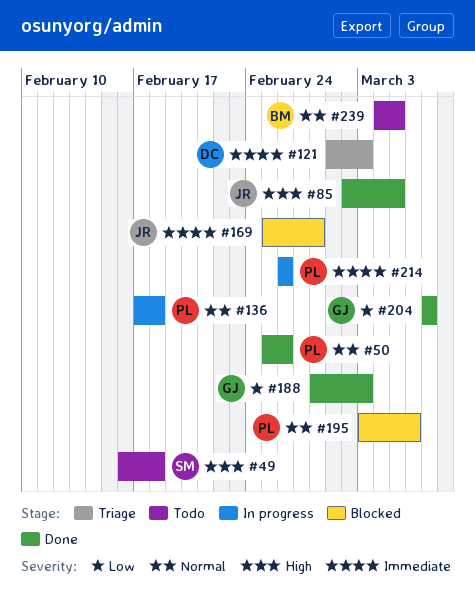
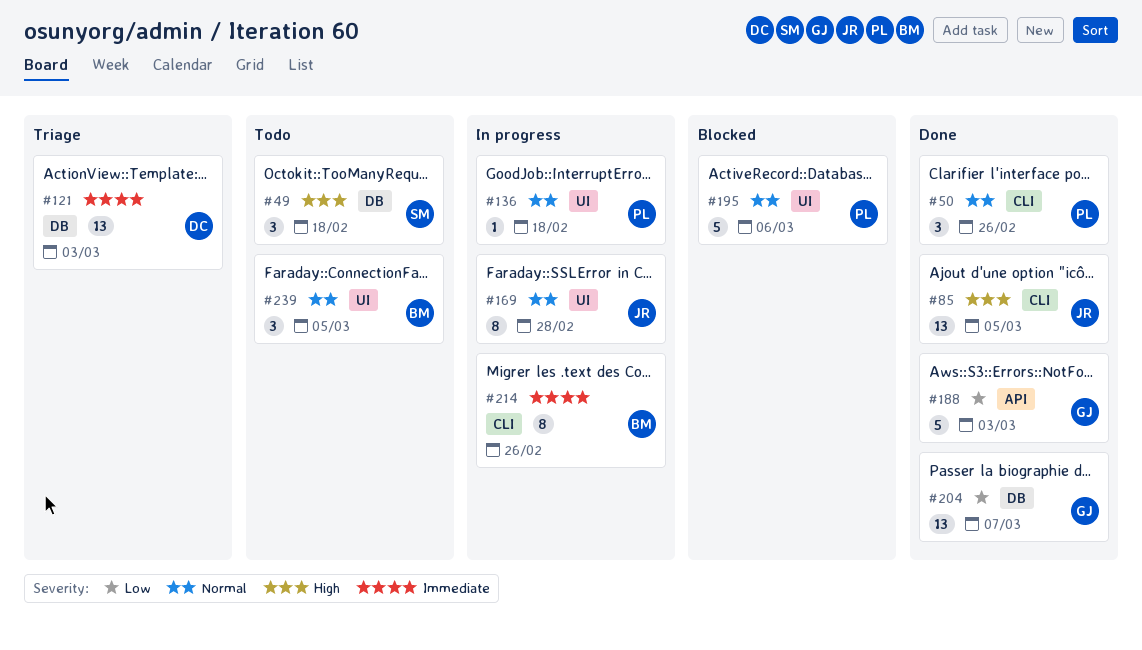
#169, status: Blocked -> In progress
#169, priority: Immediate -> Normal
#214, owner: PL -> BM

